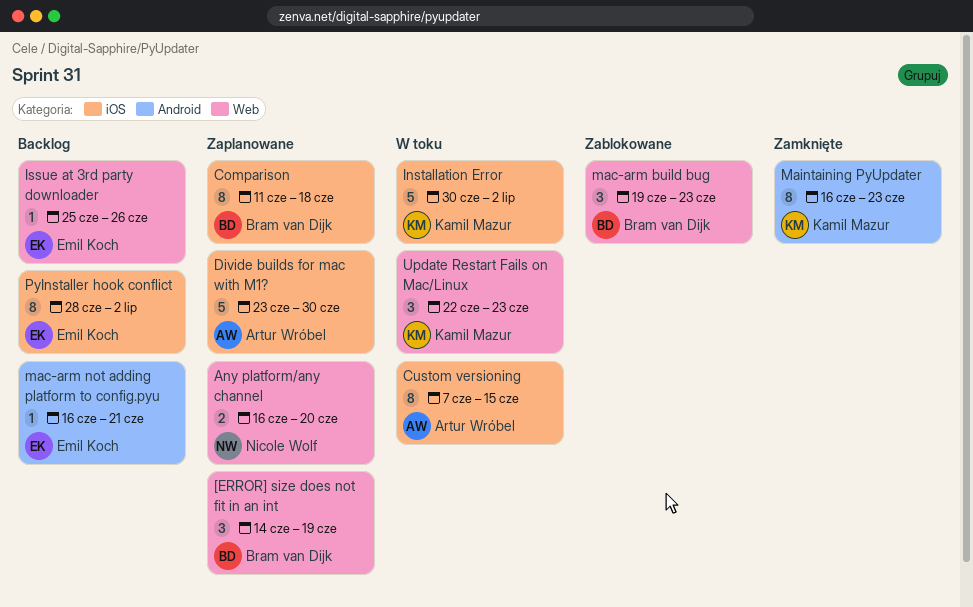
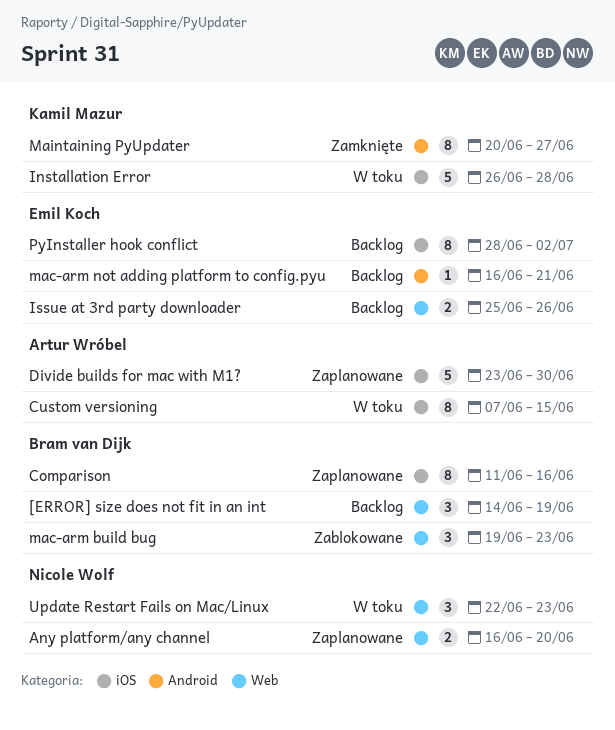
[ERROR] size does not fit in an int, status: Zaplanowane -> Backlog
Comparison, due: Jun 18 -> Jun 16
Installation Error, start: Jun 30 -> Jun 26
Installation Error, due: Jul 2 -> Jun 28
Issue at 3rd party downloader, estimate: 1 -> 2
Maintaining PyUpdater, start: Jun 16 -> Jun 20
Maintaining PyUpdater, due: Jun 23 -> Jun 27
Update Restart Fails on Mac/Linux, owner: Kamil Mazur -> Nicole Wolf

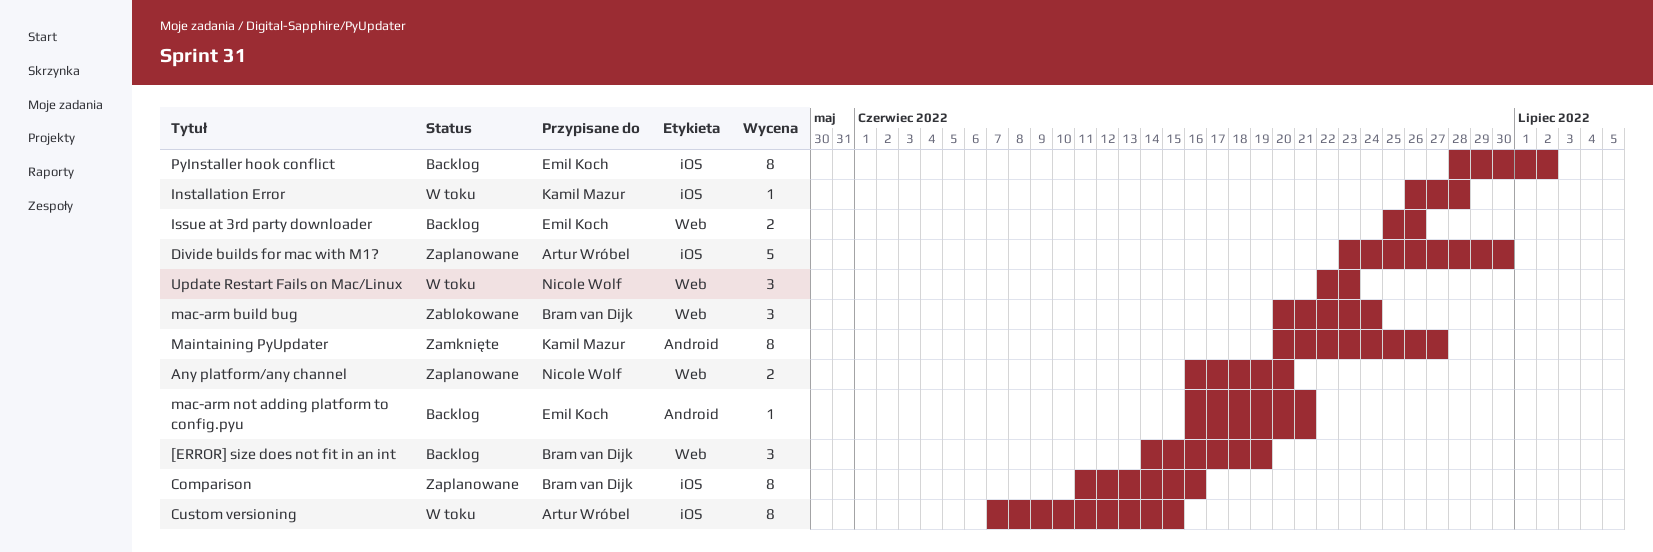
Installation Error, estimate: 5 -> 1
mac-arm build bug, start: Jun 19 -> Jun 20
mac-arm build bug, due: Jun 23 -> Jun 24

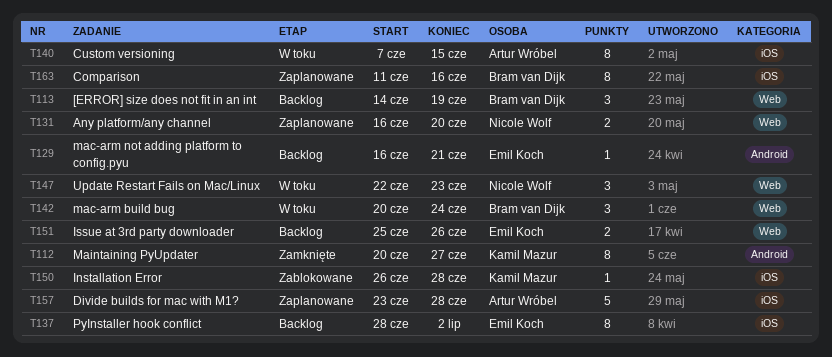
Divide builds for mac with M1?, due: Jun 30 -> Jun 28
Installation Error, status: W toku -> Zablokowane
mac-arm build bug, status: Zablokowane -> W toku

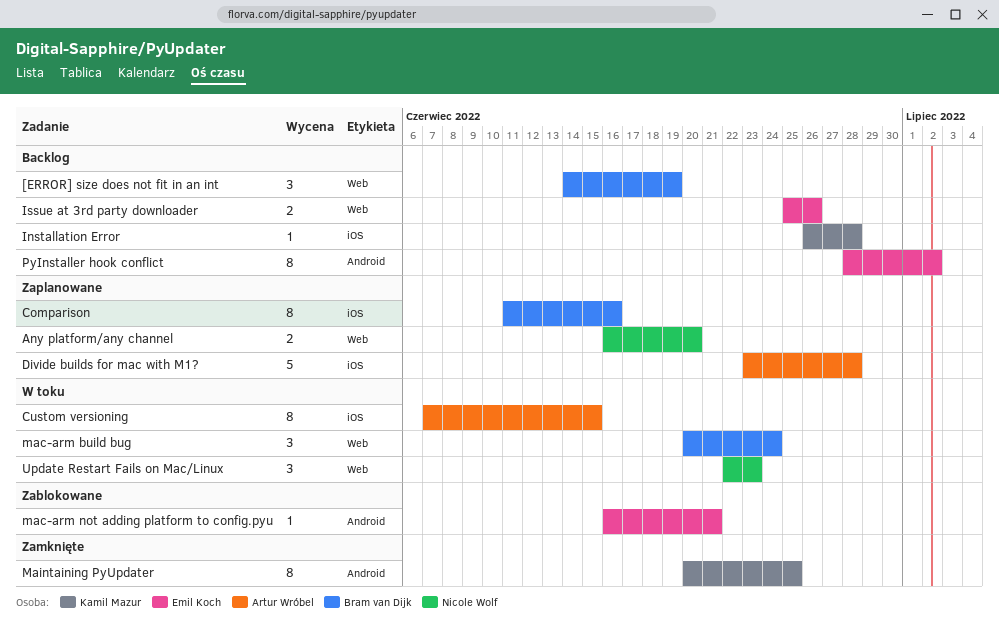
Installation Error, status: Zablokowane -> Backlog
mac-arm not adding platform to config.pyu, status: Backlog -> Zablokowane
Maintaining PyUpdater, due: Jun 27 -> Jun 25
PyInstaller hook conflict, label: iOS -> Android

